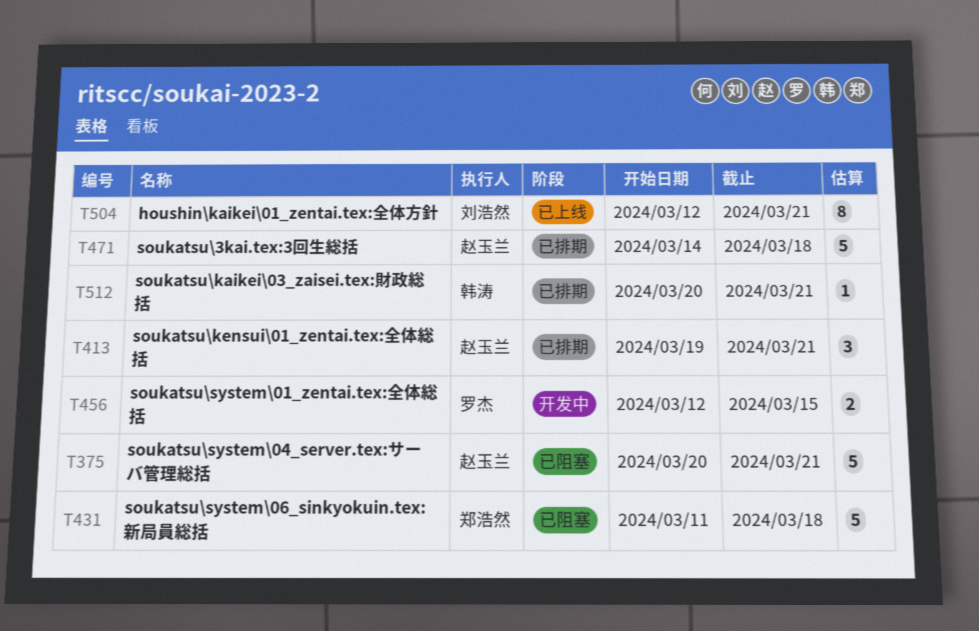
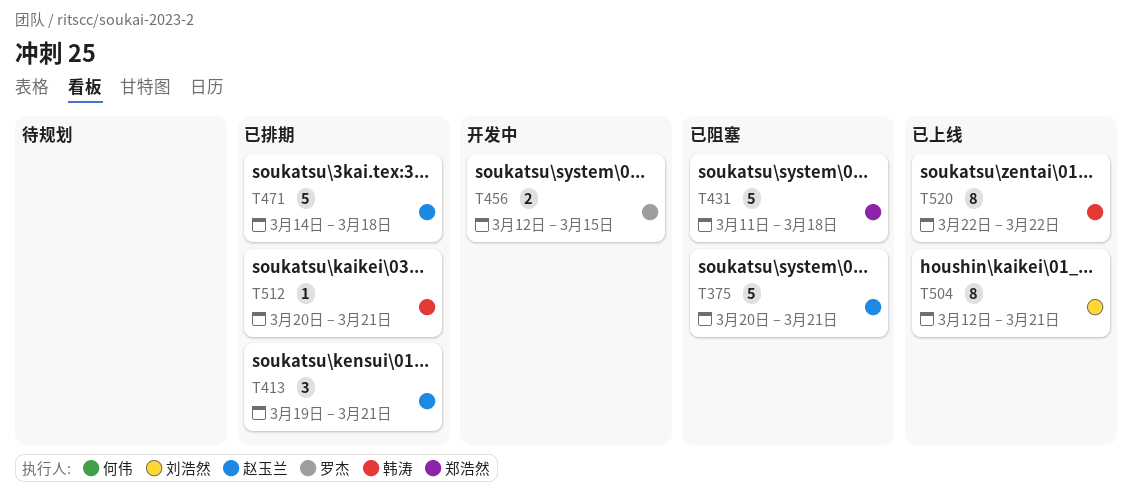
T520: none -> present

